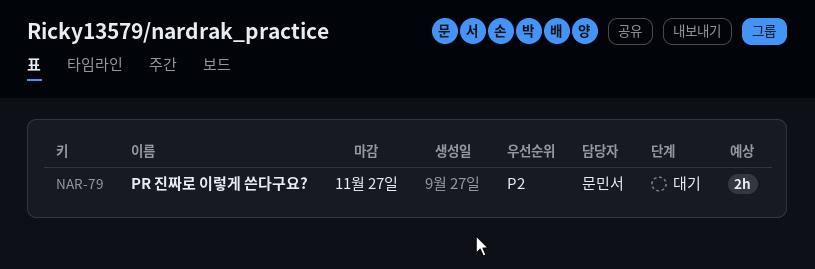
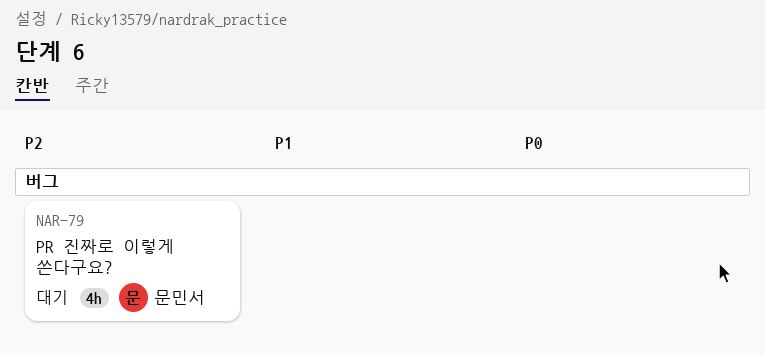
NAR-79, estimate: 2h -> 4h

